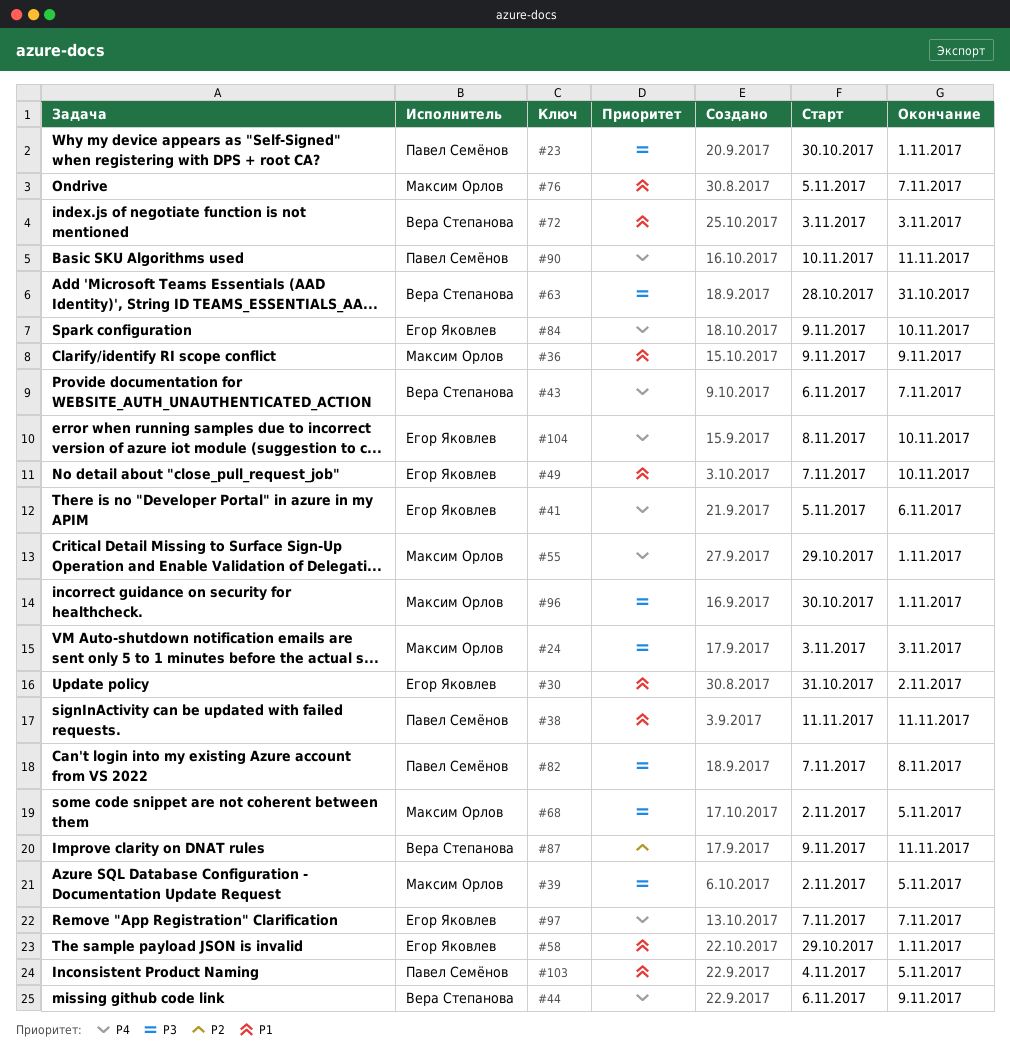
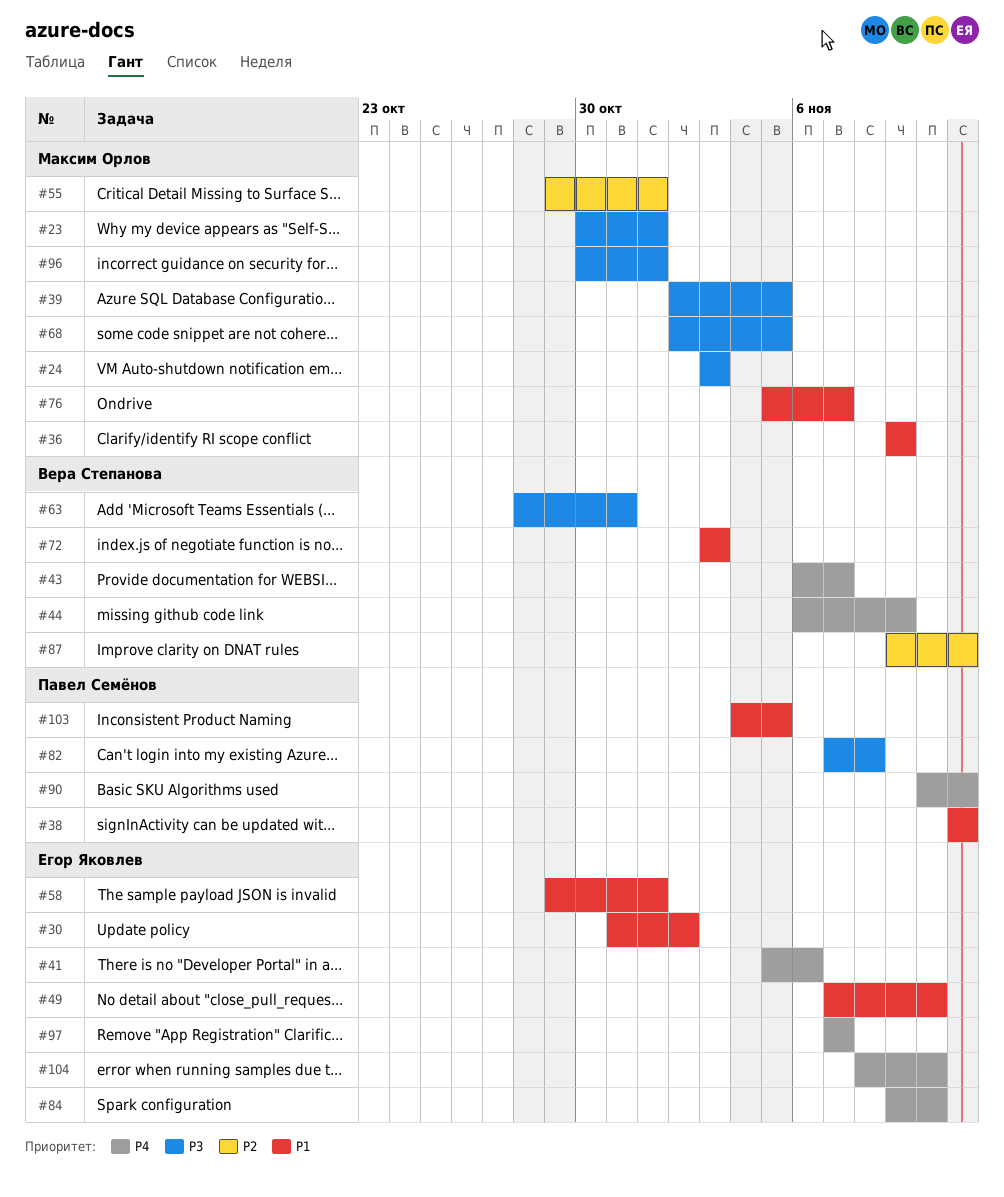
#23, owner: Павел Семёнов -> Максим Орлов
#55, priority: P4 -> P2

